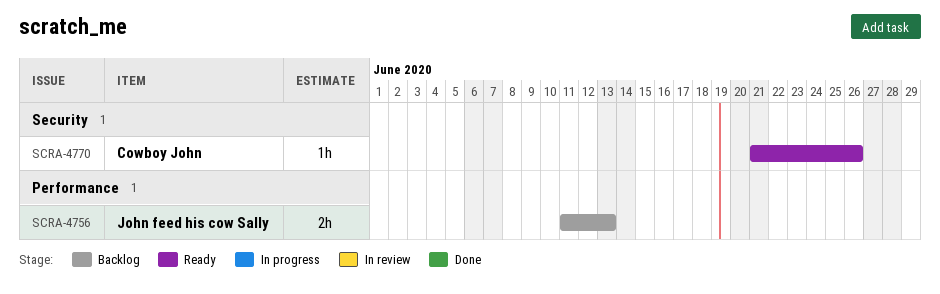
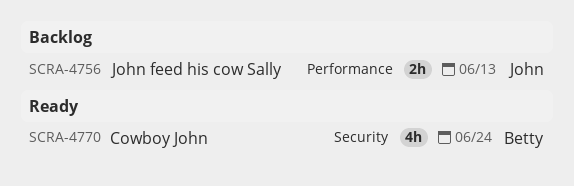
SCRA-4770, estimate: 1h -> 4h
SCRA-4770, due: Jun 26 -> Jun 24

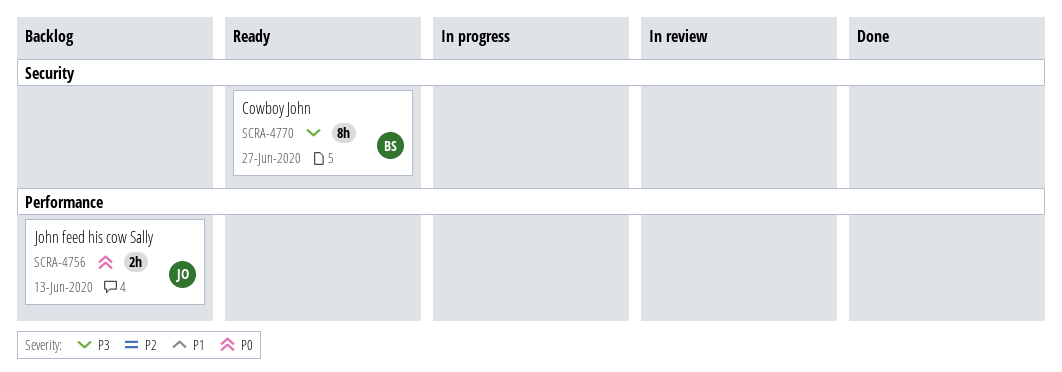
SCRA-4770, estimate: 4h -> 8h
SCRA-4770, due: Jun 24 -> Jun 27

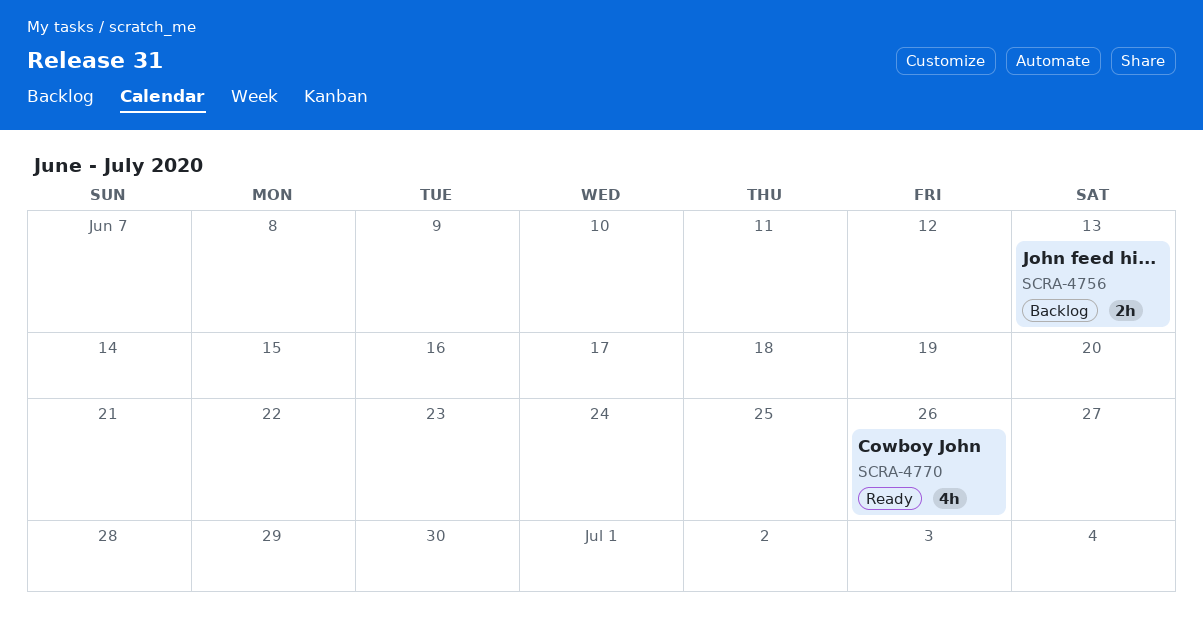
SCRA-4770, estimate: 8h -> 4h
SCRA-4770, due: Jun 27 -> Jun 26

